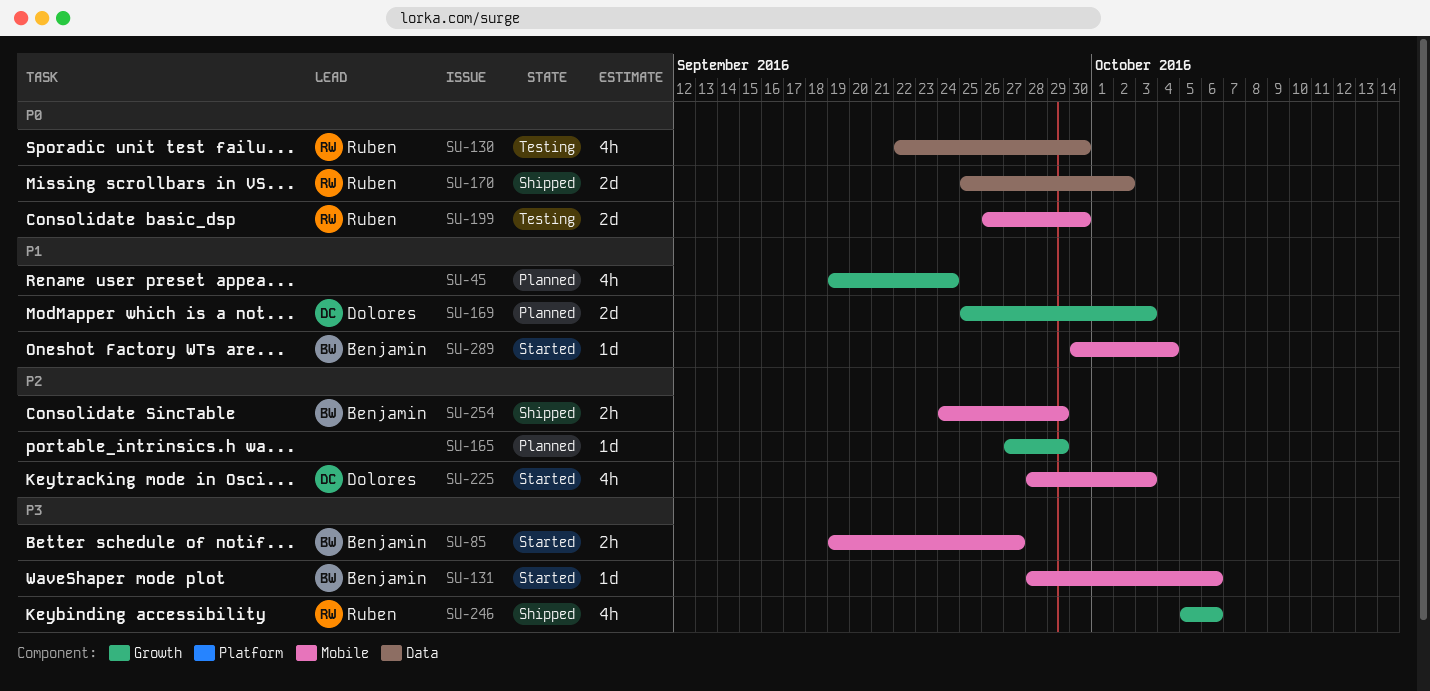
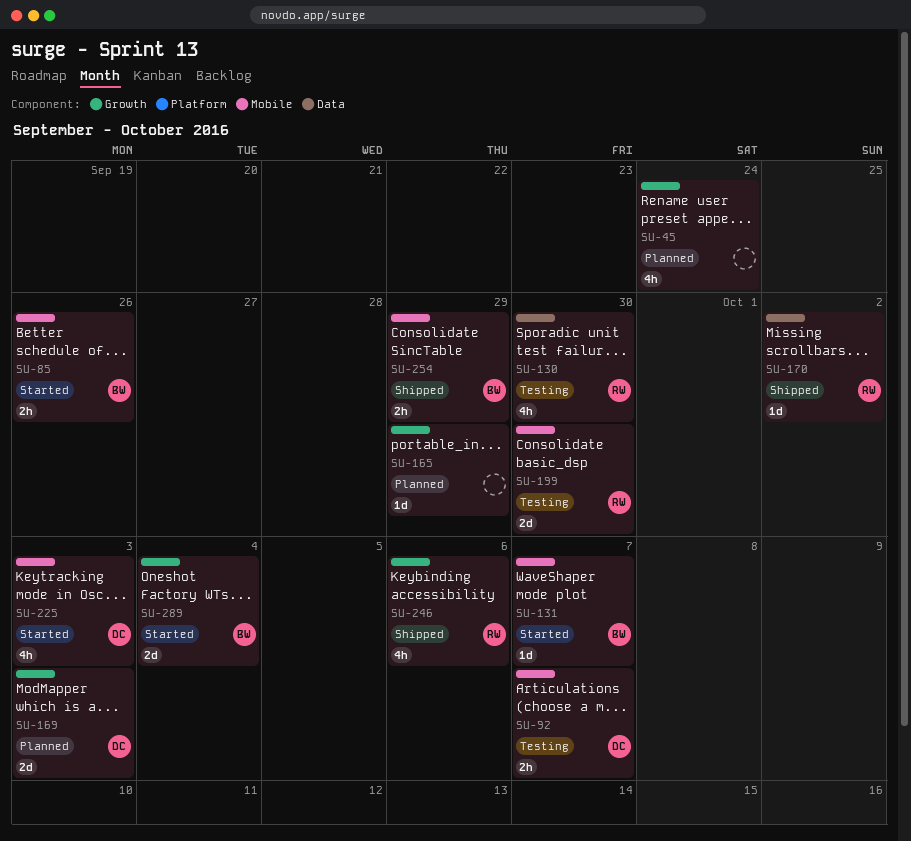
SU-85, due: Sep 27 -> Sep 26
SU-92: none -> present
SU-131, due: Oct 6 -> Oct 7
SU-170, estimate: 2d -> 1d
SU-289, label: Mobile -> Growth
SU-289, estimate: 1d -> 2d

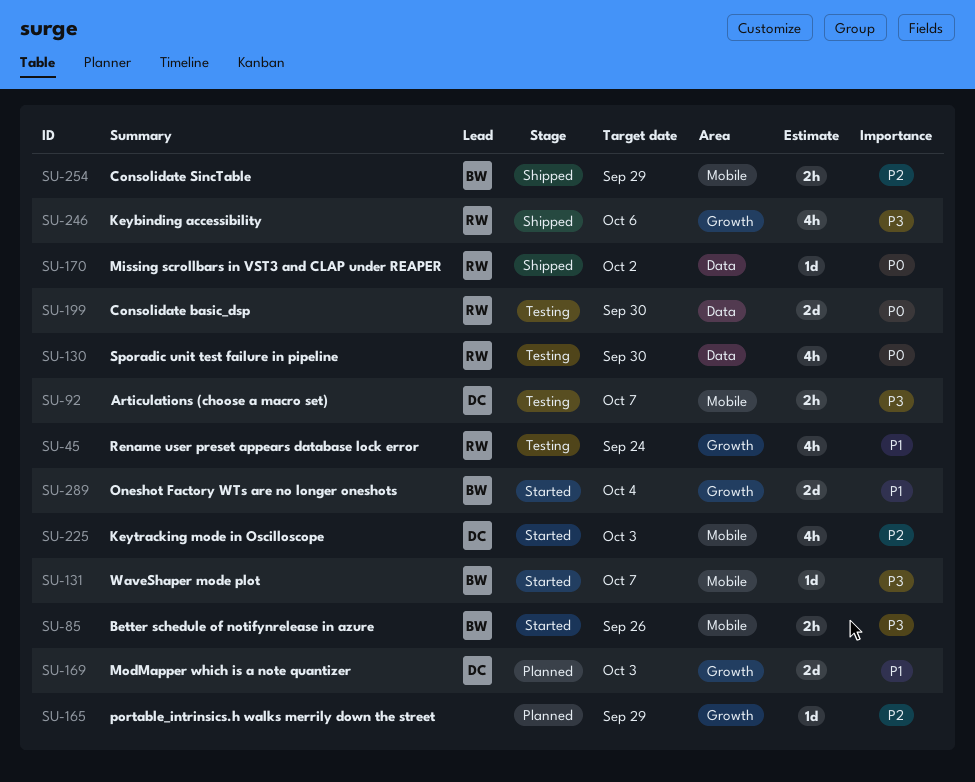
SU-45, status: Planned -> Testing
SU-45, owner: none -> RW
SU-199, label: Mobile -> Data

